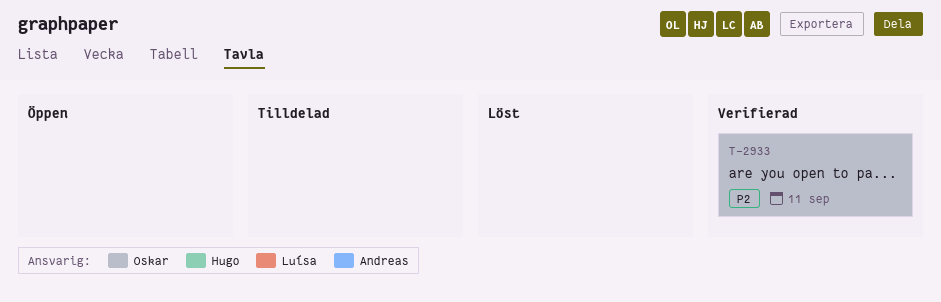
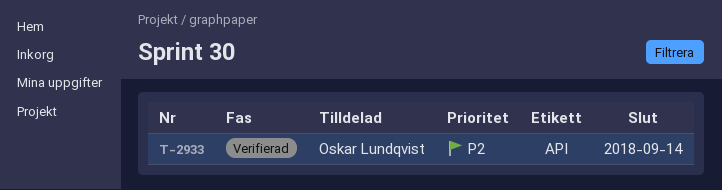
T-2933, due: Sep 11 -> Sep 14

